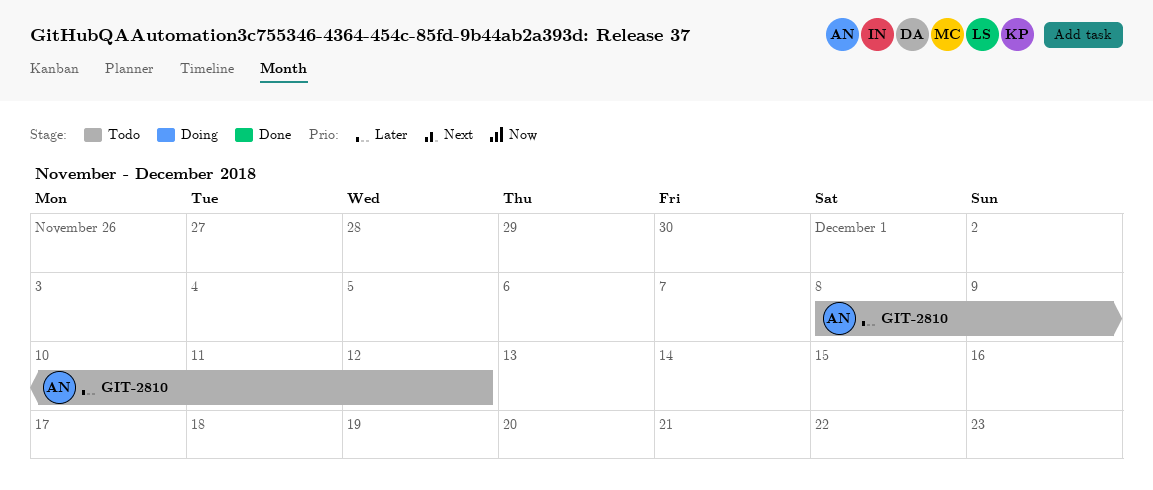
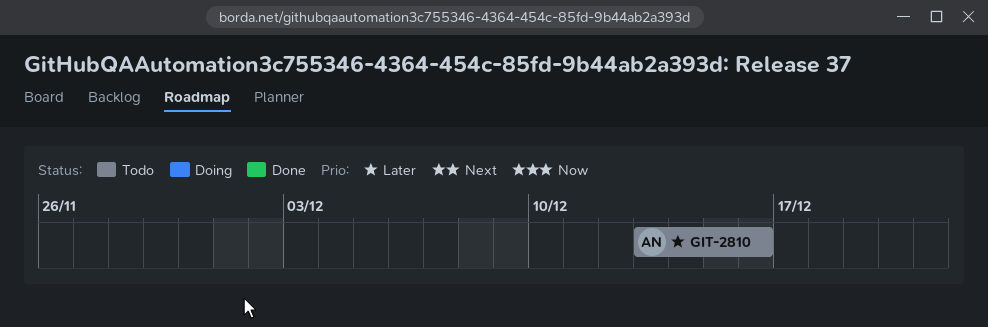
GIT-2810, start: Dec 8 -> Dec 13
GIT-2810, due: Dec 12 -> Dec 16

